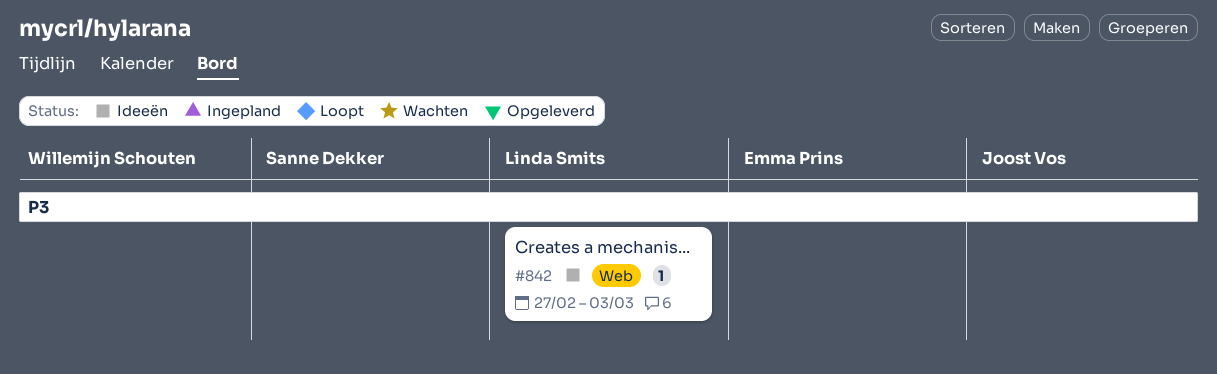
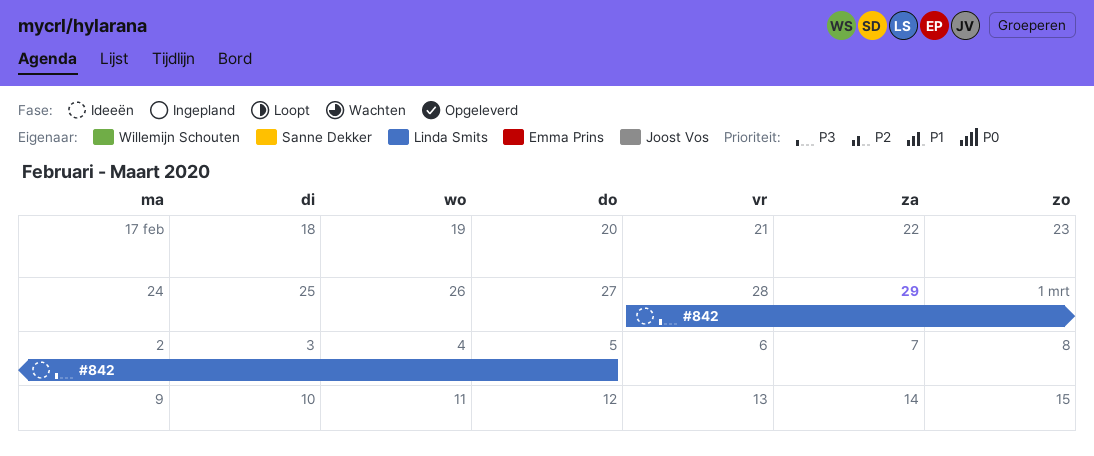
#842, start: Feb 27 -> Feb 28
#842, due: Mar 3 -> Mar 5

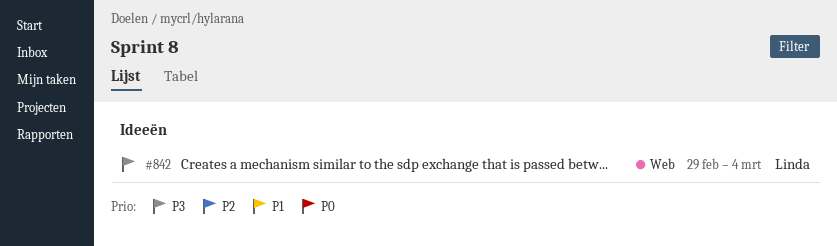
#842, start: Feb 28 -> Feb 29
#842, due: Mar 5 -> Mar 4

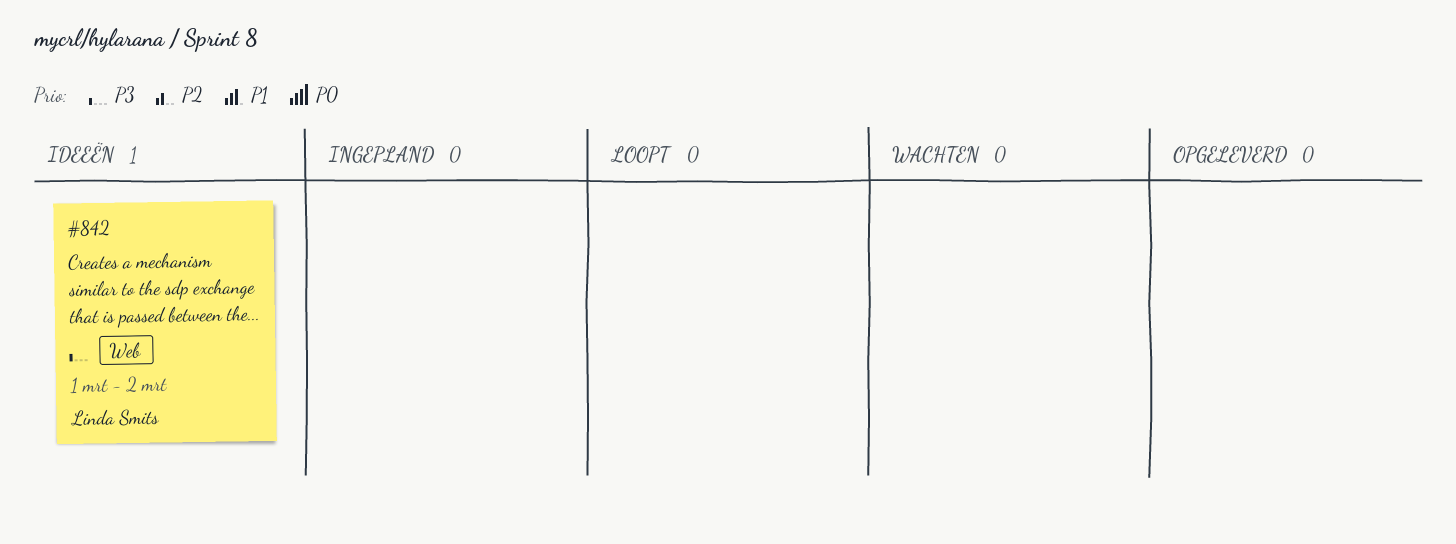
#842, start: Feb 29 -> Mar 1
#842, due: Mar 4 -> Mar 2

